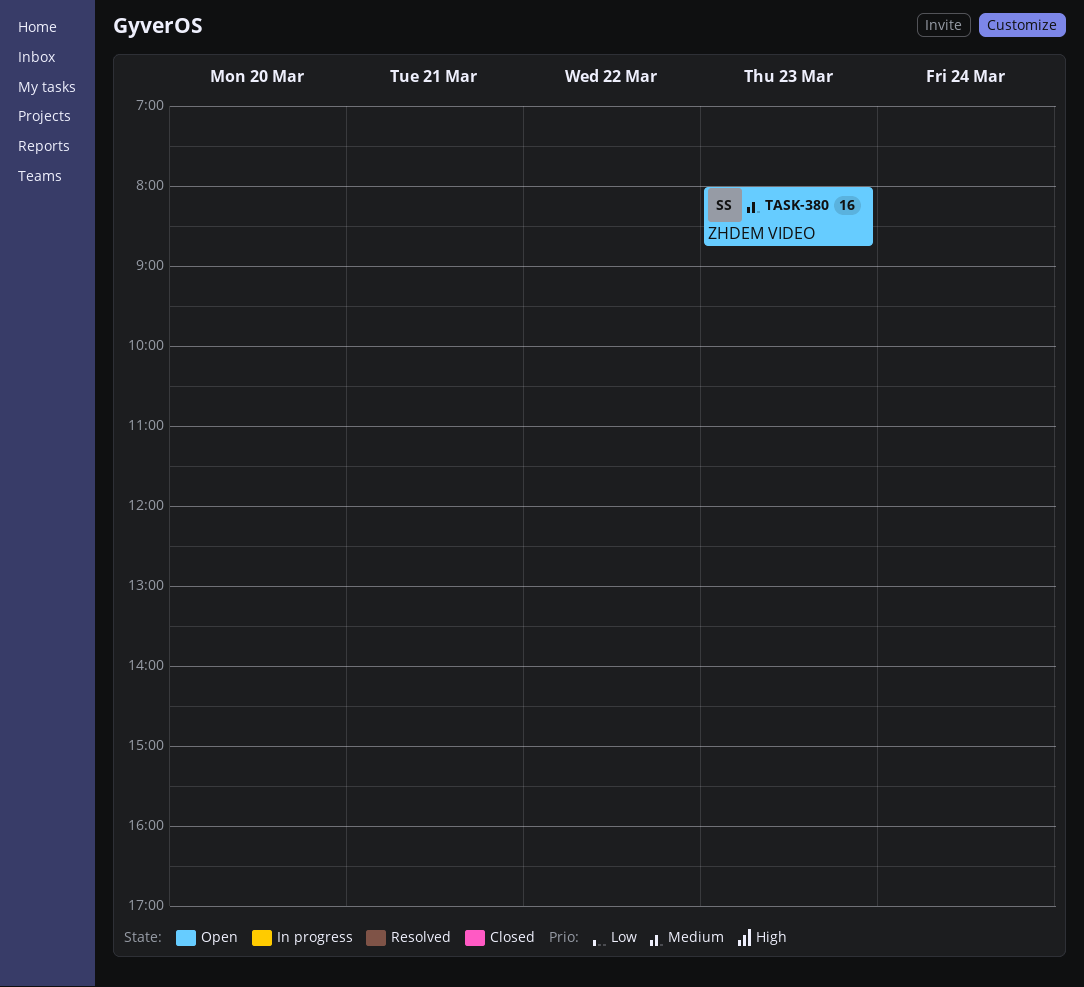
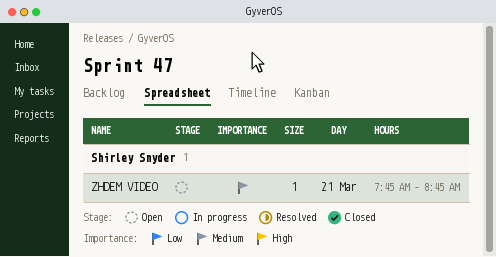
ZHDEM VIDEO, estimate: 16 -> 1
ZHDEM VIDEO, day: Mar 23 -> Mar 21
ZHDEM VIDEO, begins: 08:00 -> 07:45

